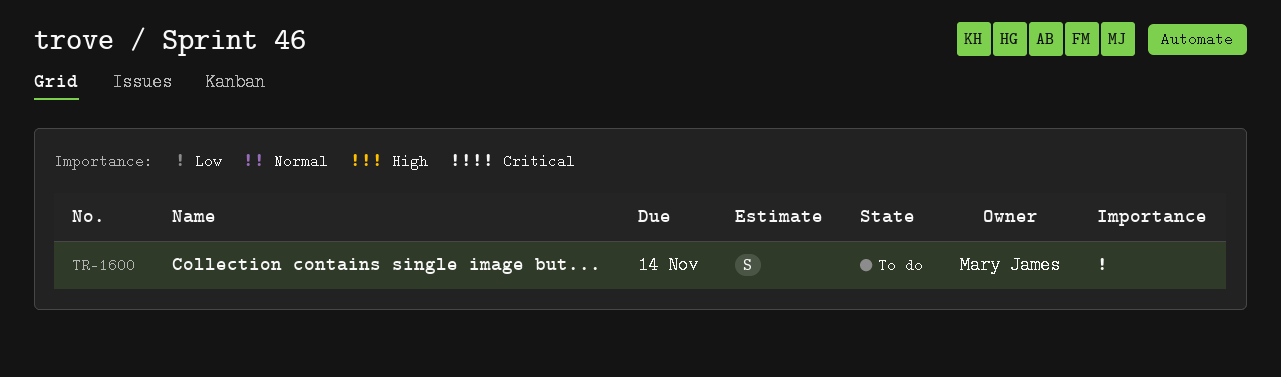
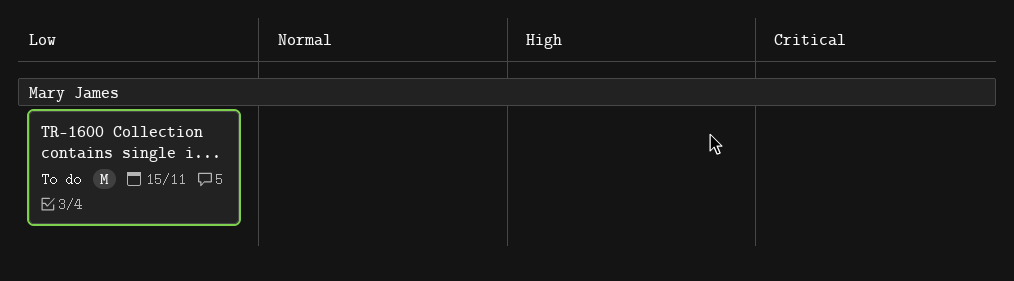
TR-1600, estimate: S -> M
TR-1600, due: Nov 14 -> Nov 15

